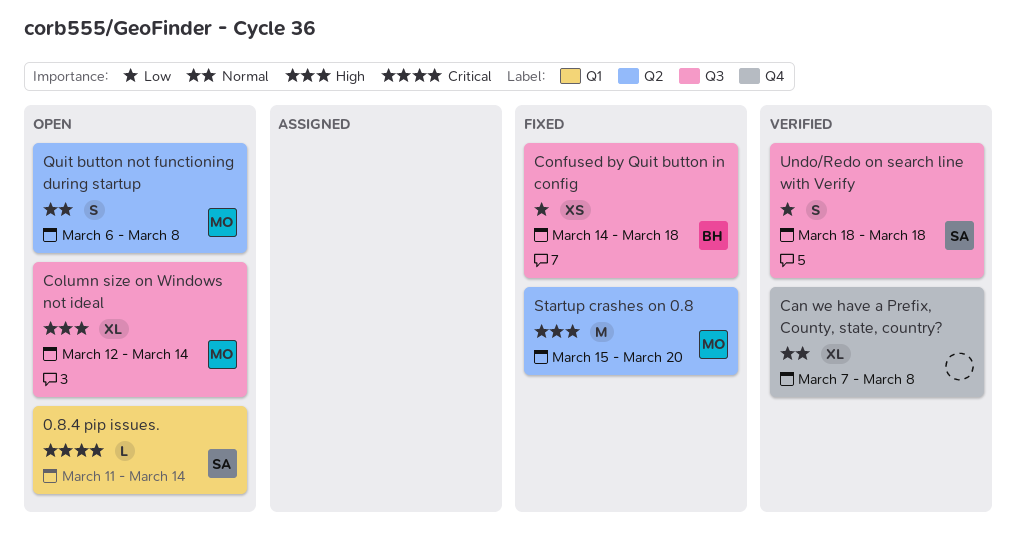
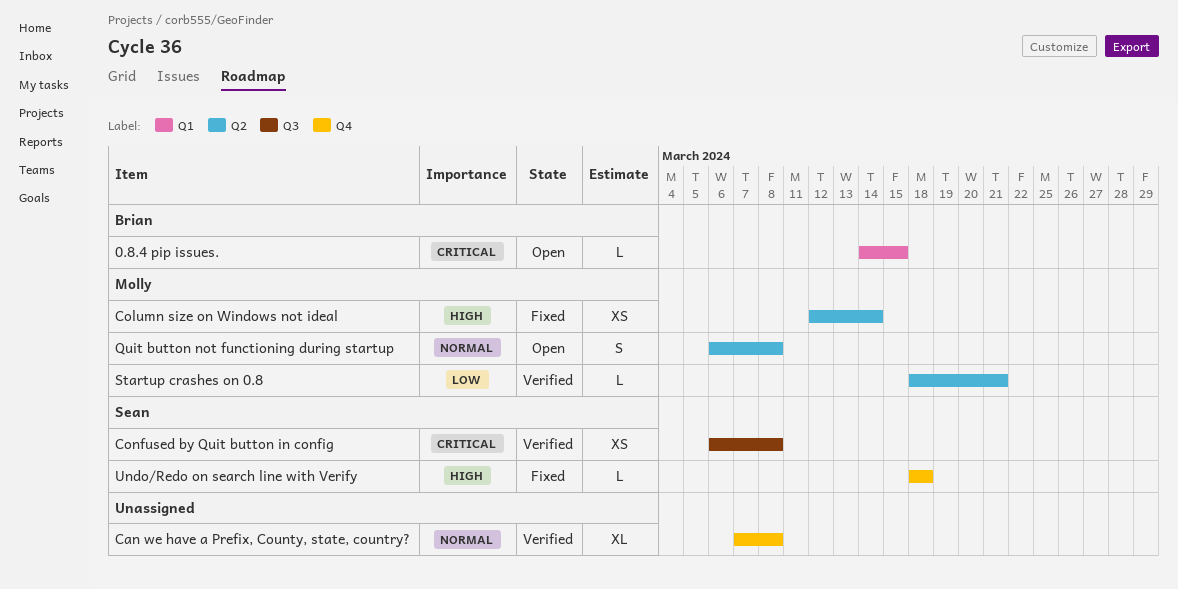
0.8.4 pip issues., owner: Sean -> Brian
0.8.4 pip issues., start: Mar 11 -> Mar 14
0.8.4 pip issues., due: Mar 14 -> Mar 15
Column size on Windows not ideal, status: Open -> Fixed
Column size on Windows not ideal, label: Q3 -> Q2
Column size on Windows not ideal, estimate: XL -> XS
Confused by Quit button in config, status: Fixed -> Verified
Confused by Quit button in config, owner: Brian -> Sean
Confused by Quit button in config, priority: Low -> Critical
Confused by Quit button in config, start: Mar 14 -> Mar 6
Confused by Quit button in config, due: Mar 18 -> Mar 8
Startup crashes on 0.8, status: Fixed -> Verified
Startup crashes on 0.8, priority: High -> Low
Startup crashes on 0.8, estimate: M -> L
Startup crashes on 0.8, start: Mar 15 -> Mar 18
Startup crashes on 0.8, due: Mar 20 -> Mar 21
Undo/Redo on search line with Verify, status: Verified -> Fixed
Undo/Redo on search line with Verify, priority: Low -> High
Undo/Redo on search line with Verify, label: Q3 -> Q4
Undo/Redo on search line with Verify, estimate: S -> L

